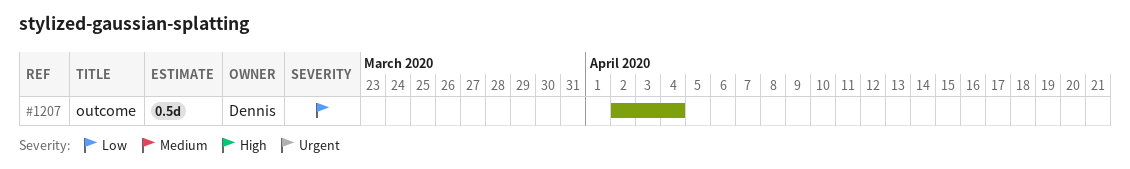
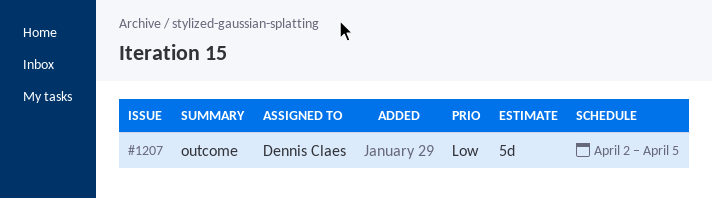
#1207, estimate: 0.5d -> 5d
#1207, due: Apr 4 -> Apr 5

